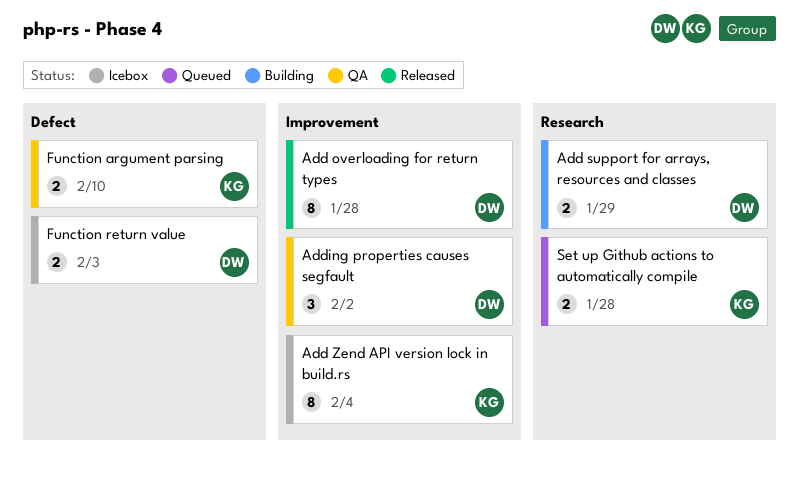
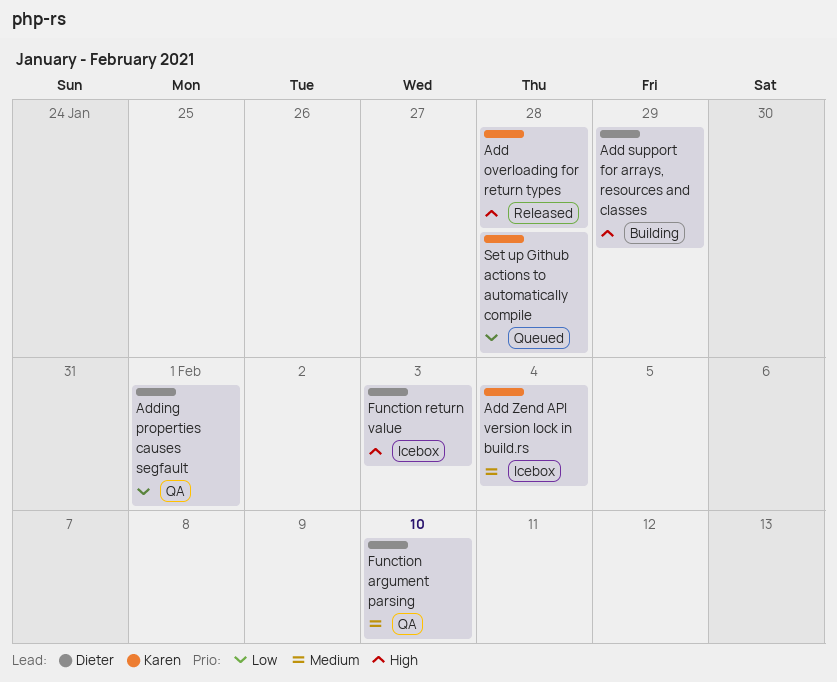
Add overloading for return types, owner: Dieter -> Karen
Adding properties causes segfault, due: Feb 2 -> Feb 1
Function argument parsing, owner: Karen -> Dieter

